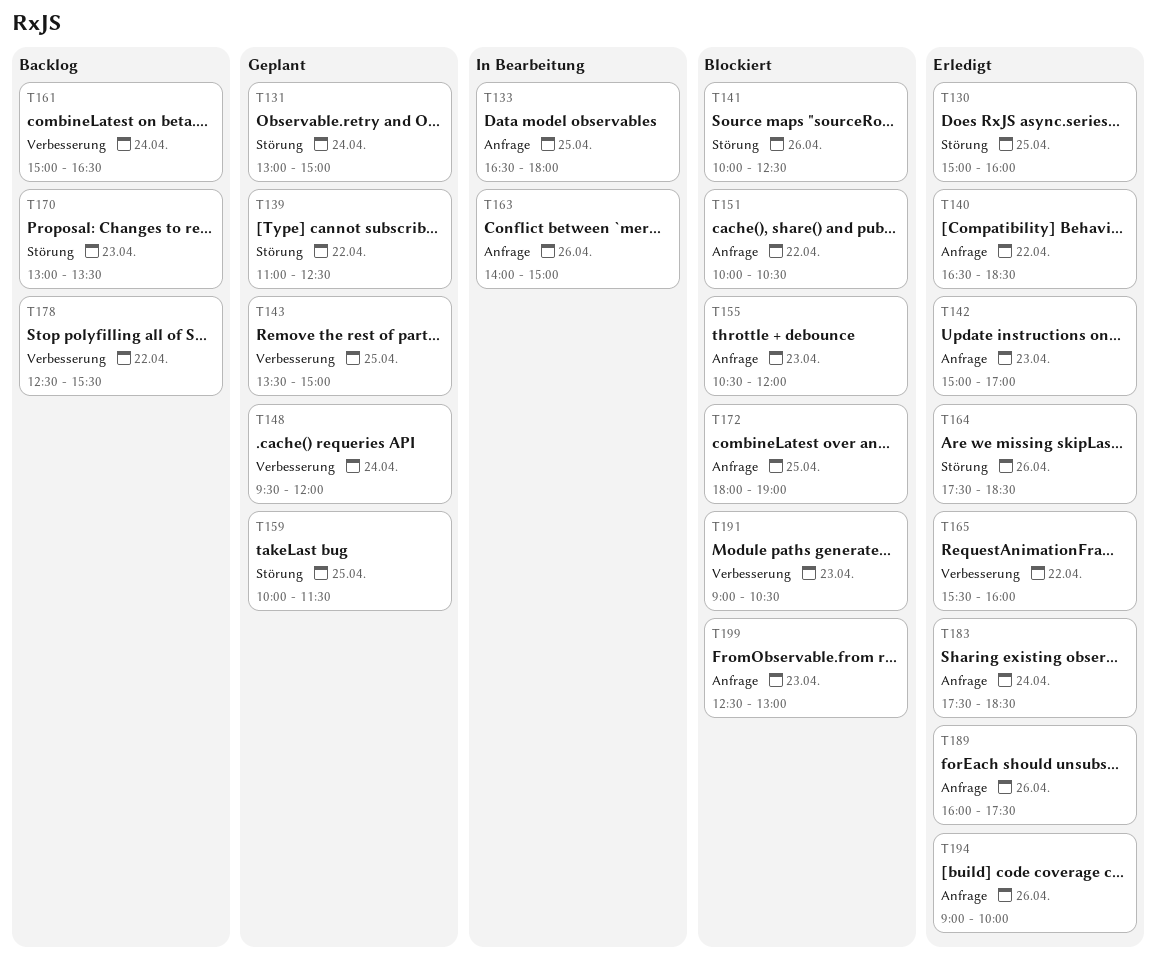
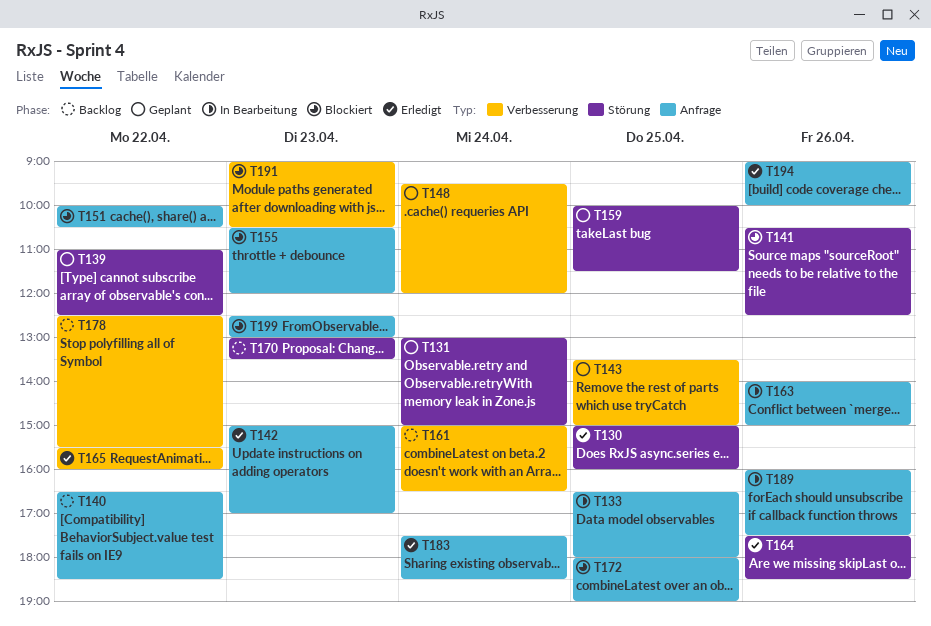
T140, status: Erledigt -> Backlog
T141, begins: 10:00 -> 10:30
T189, status: Erledigt -> In Bearbeitung

